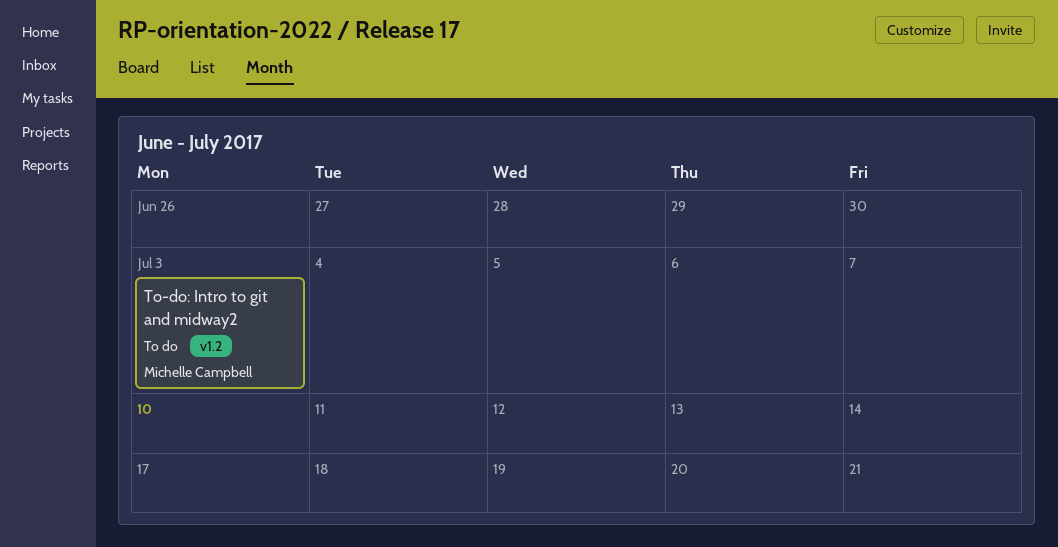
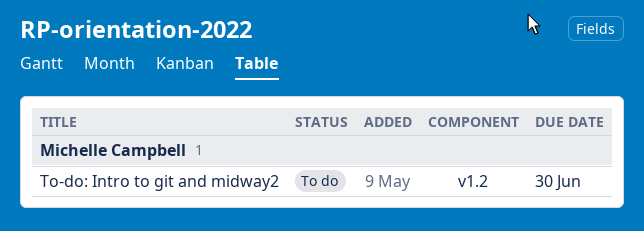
To-do: Intro to git and midway2, due: Jul 3 -> Jun 30

